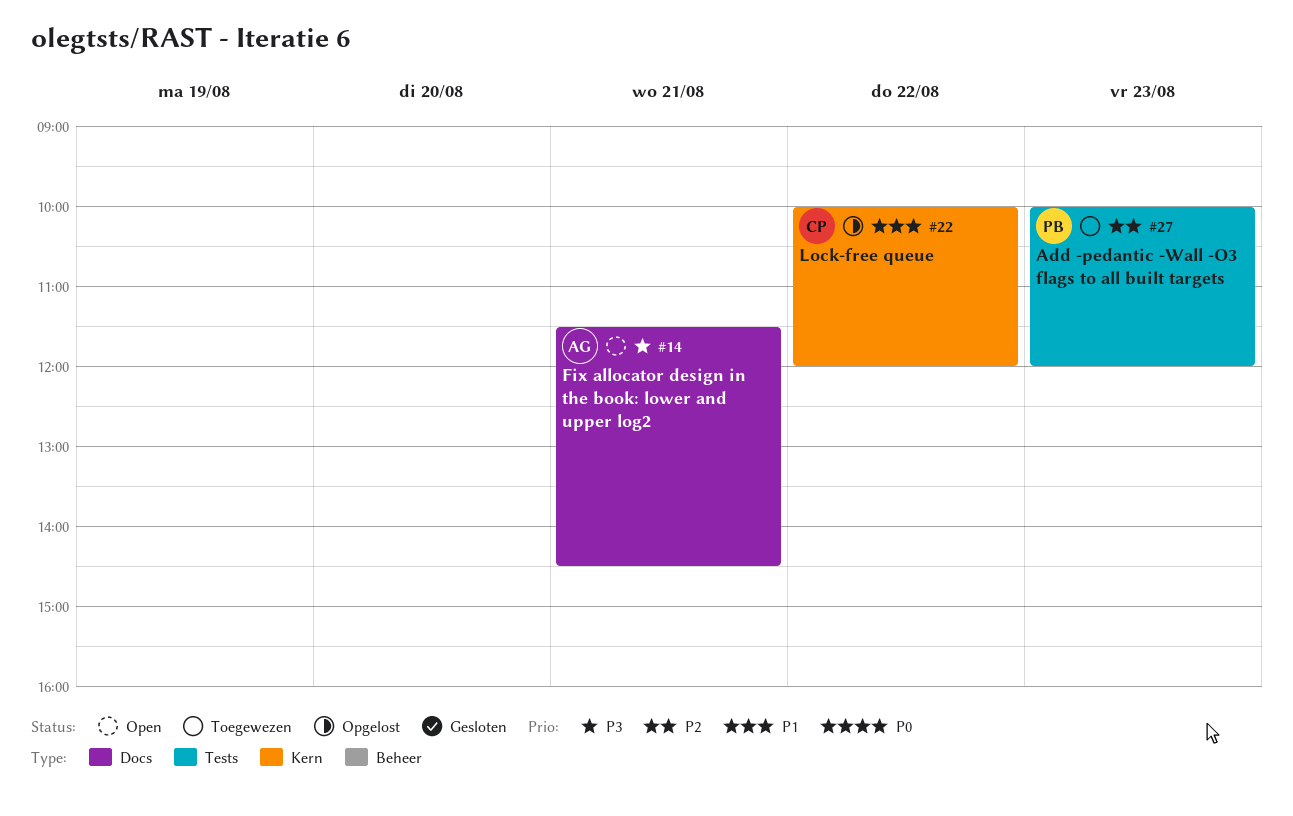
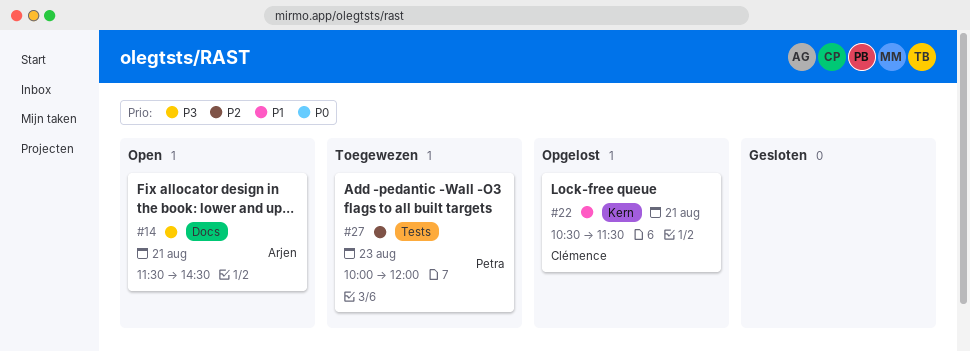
#22, day: Aug 22 -> Aug 21
#22, begins: 10:00 -> 10:30
#22, ends: 12:00 -> 11:30

